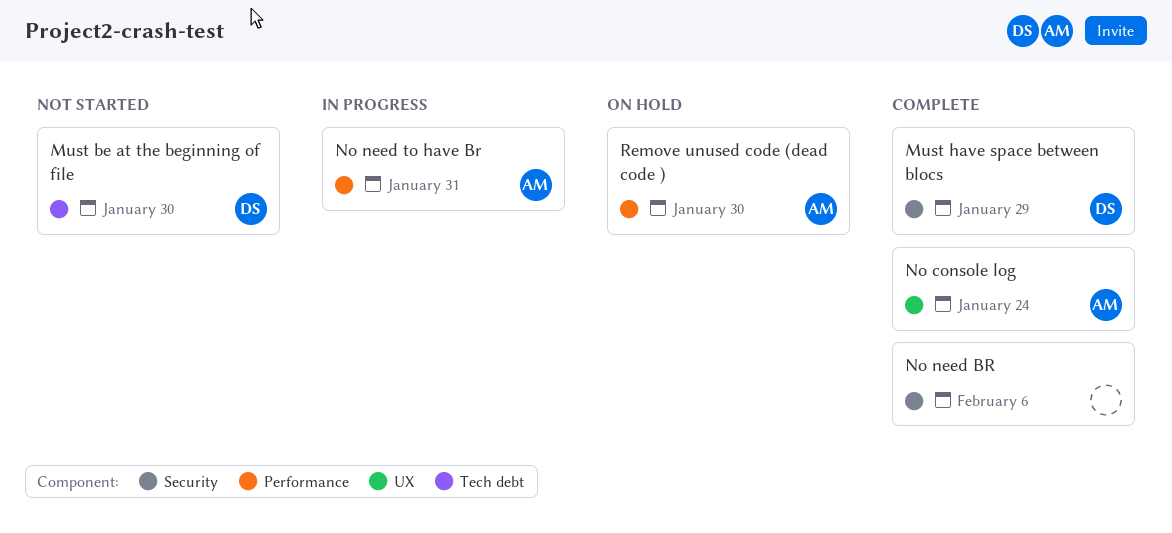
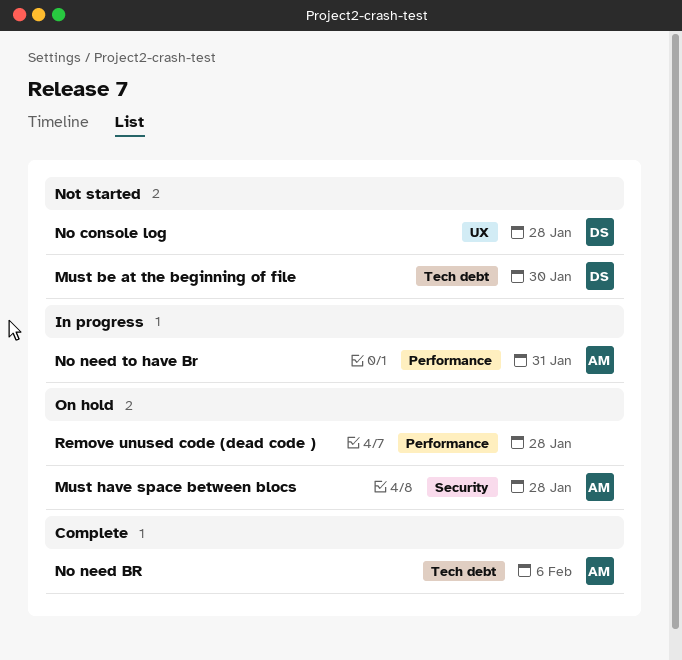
Must have space between blocs, status: Complete -> On hold
Must have space between blocs, owner: DS -> AM
Must have space between blocs, due: Jan 29 -> Jan 28
No console log, status: Complete -> Not started
No console log, owner: AM -> DS
No console log, due: Jan 24 -> Jan 28
No need BR, owner: none -> AM
No need BR, label: Security -> Tech debt
Remove unused code (dead code ), owner: AM -> none
Remove unused code (dead code ), due: Jan 30 -> Jan 28

